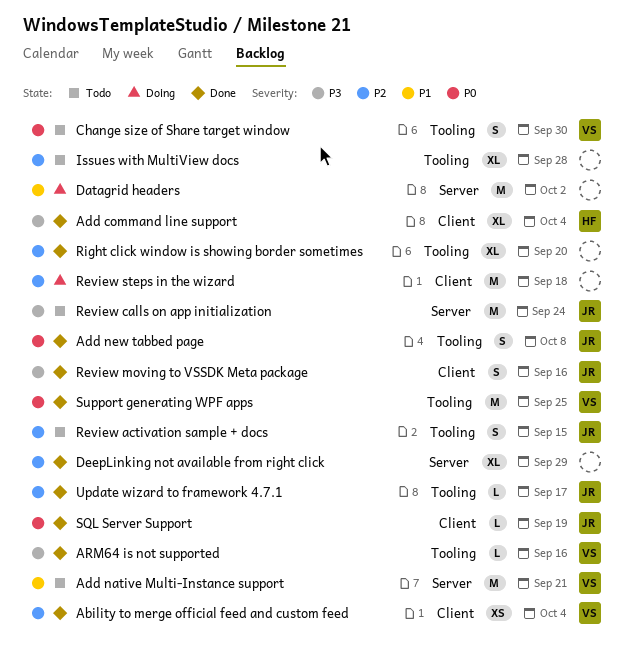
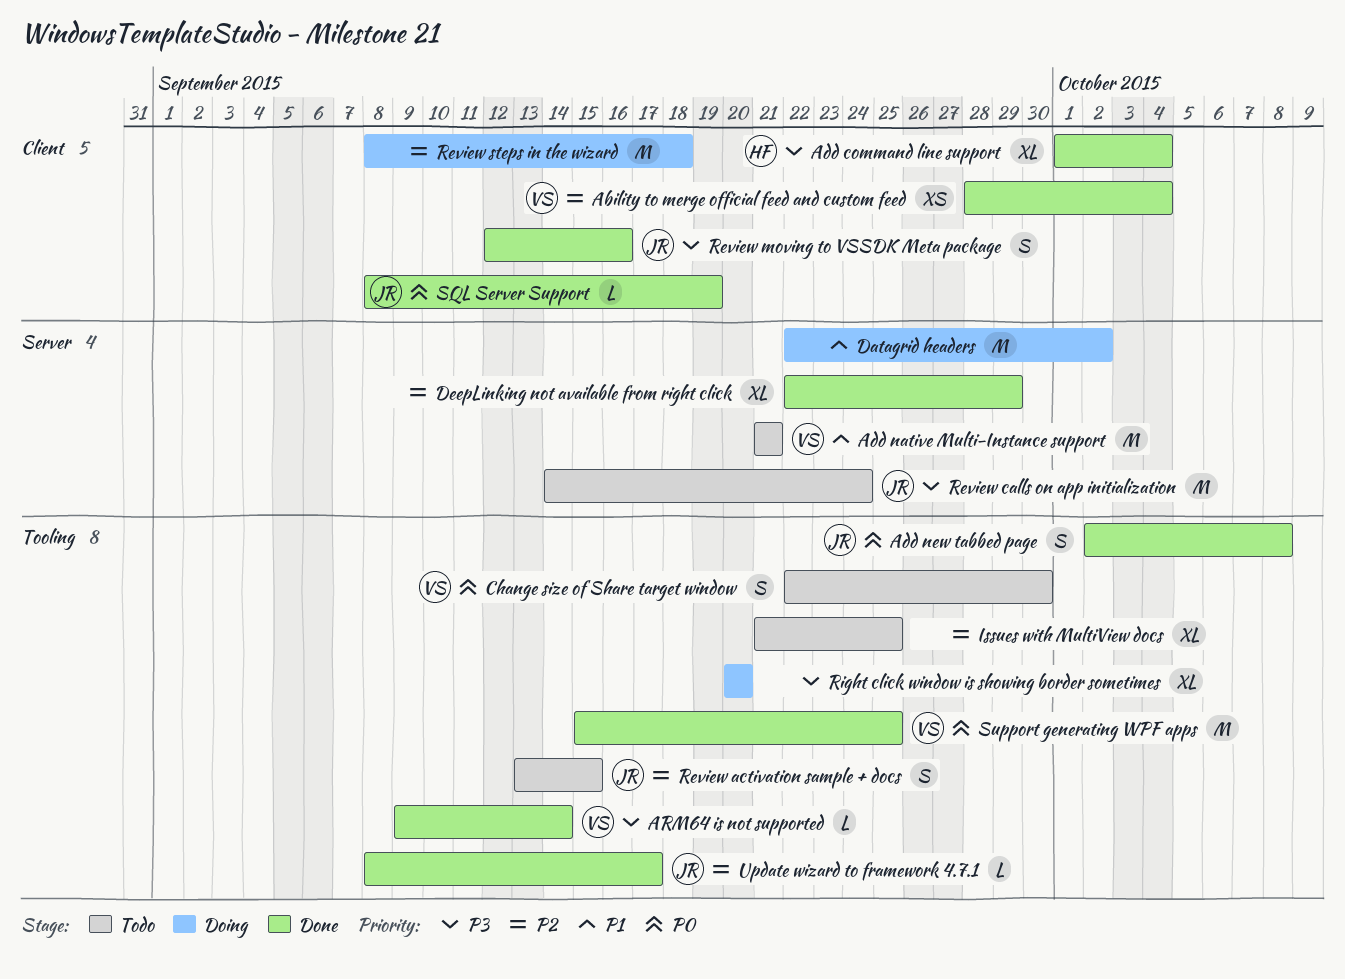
ARM64 is not supported, due: Sep 16 -> Sep 14
Issues with MultiView docs, due: Sep 28 -> Sep 25
Right click window is showing border sometimes, status: Done -> Doing
Right click window is showing border sometimes, priority: P2 -> P3

